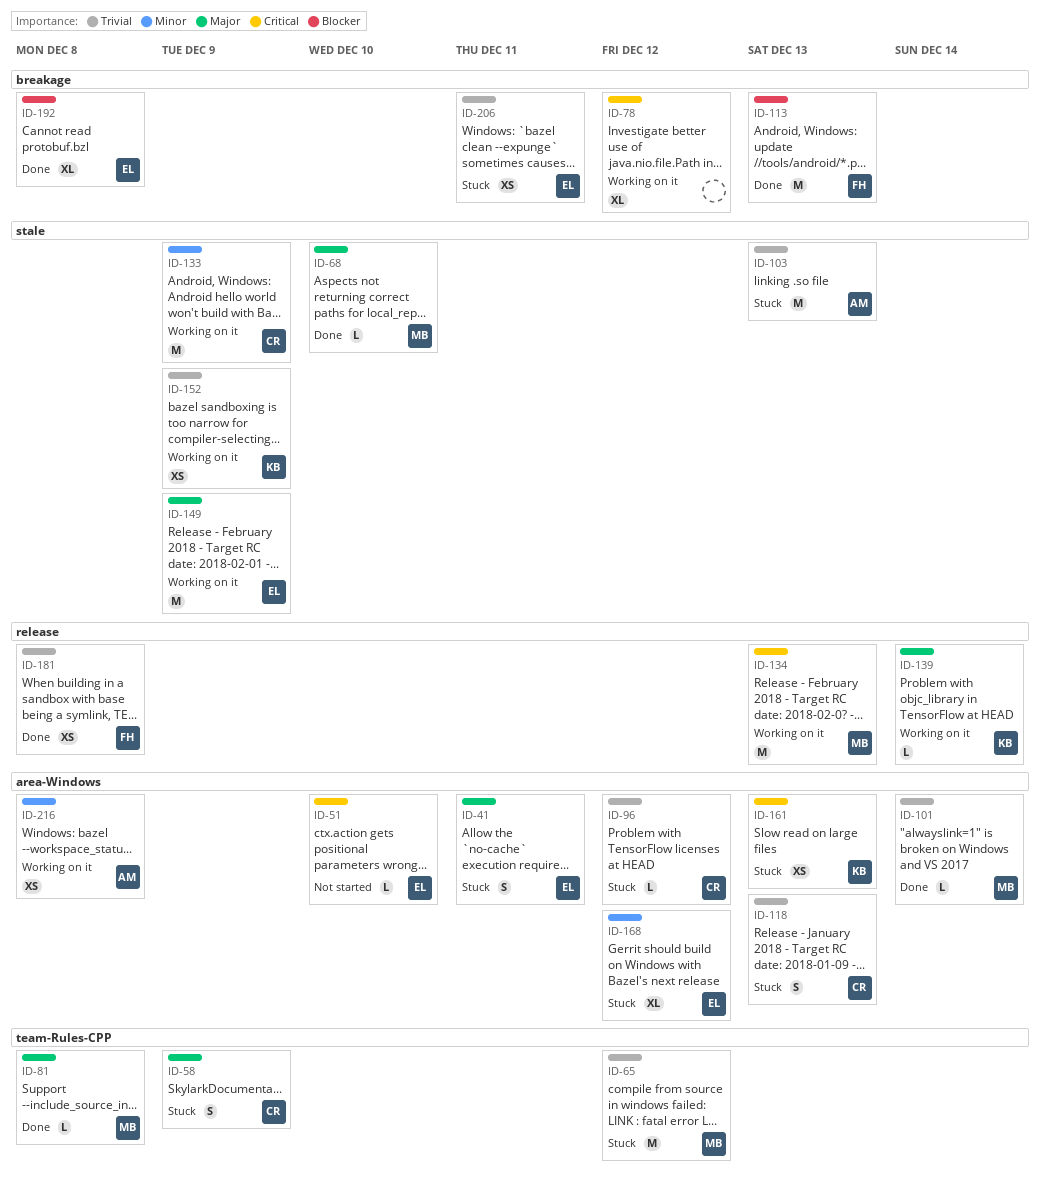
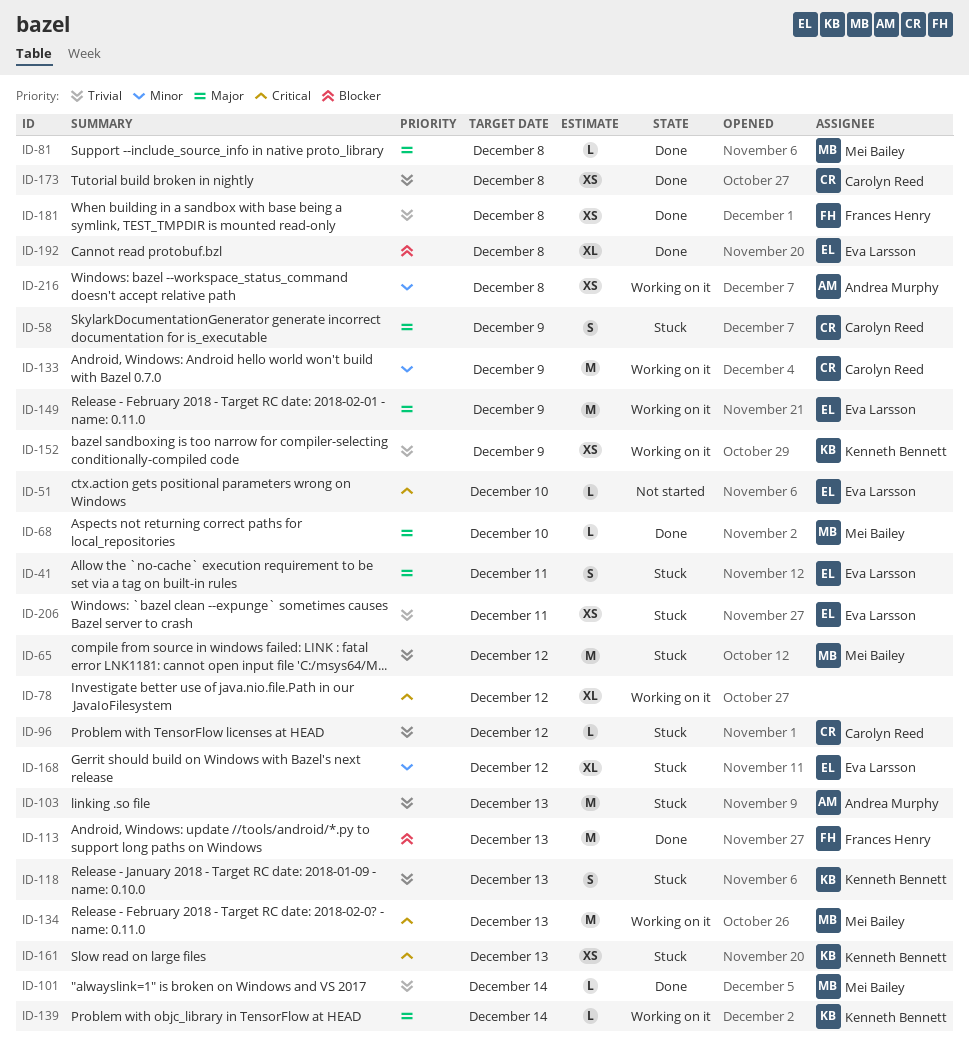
ID-118, owner: Carolyn Reed -> Kenneth Bennett
ID-173: none -> present

